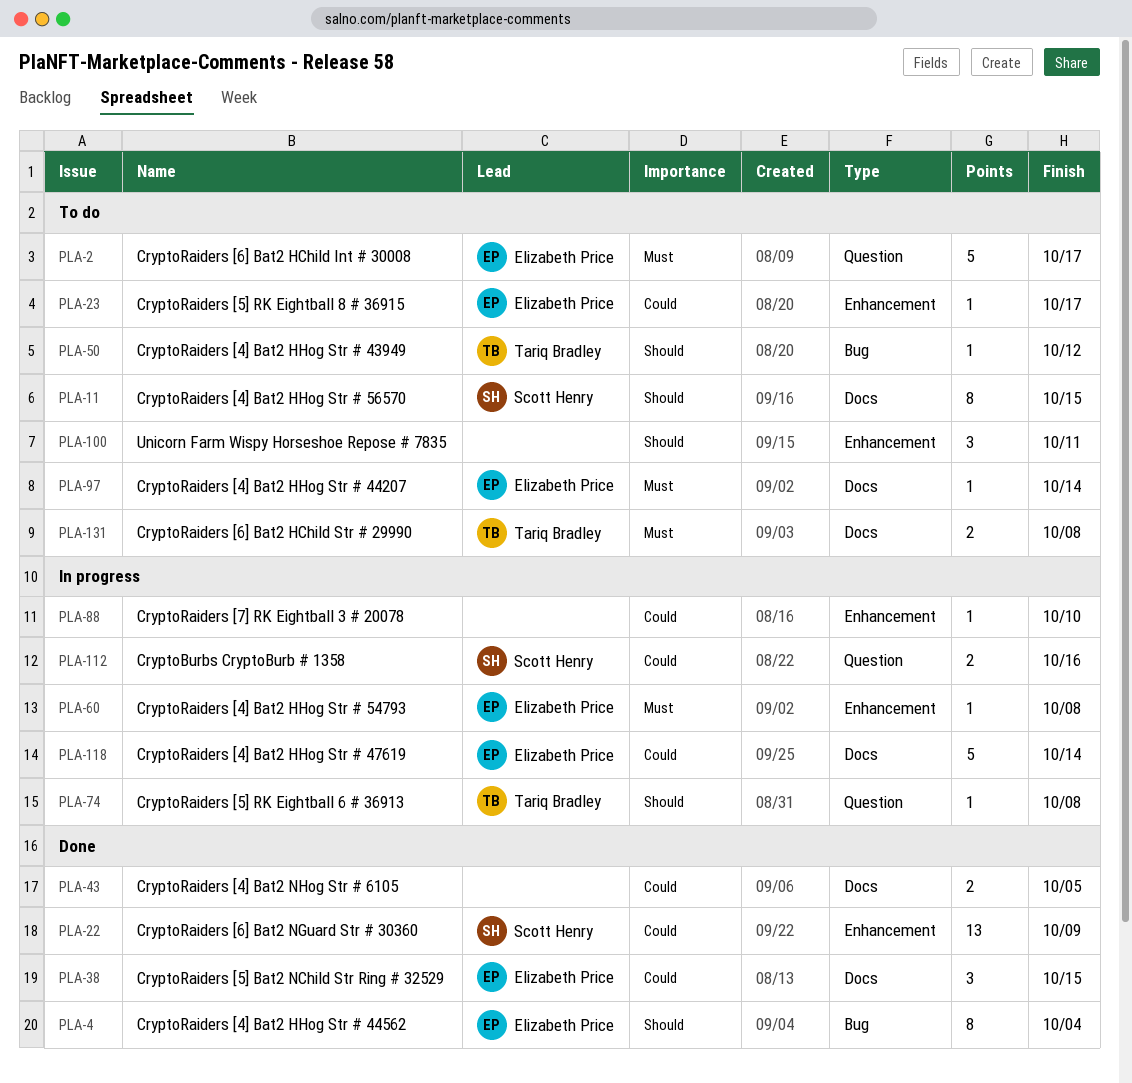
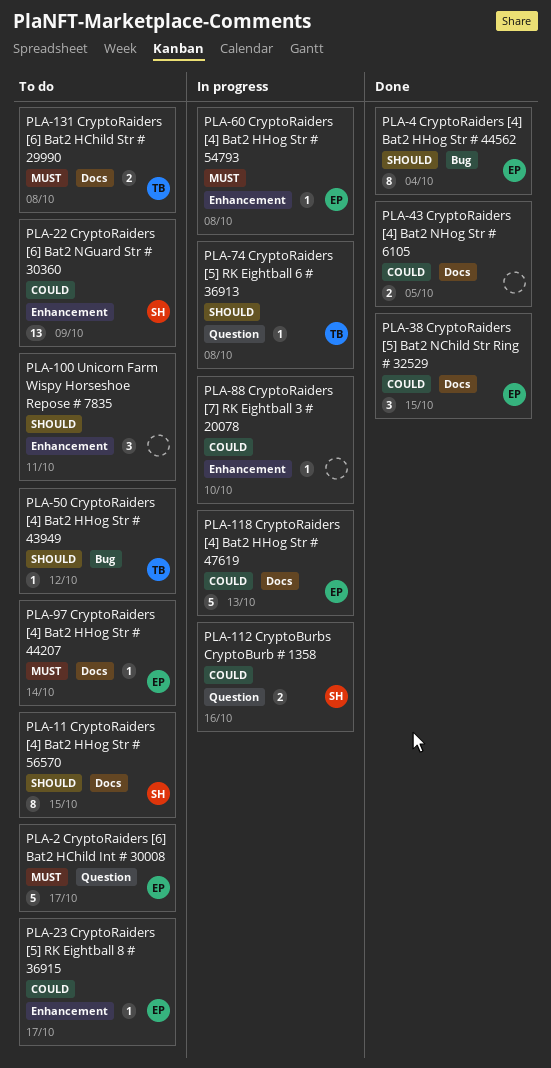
PLA-22, status: Done -> To do
PLA-118, due: Oct 14 -> Oct 13

